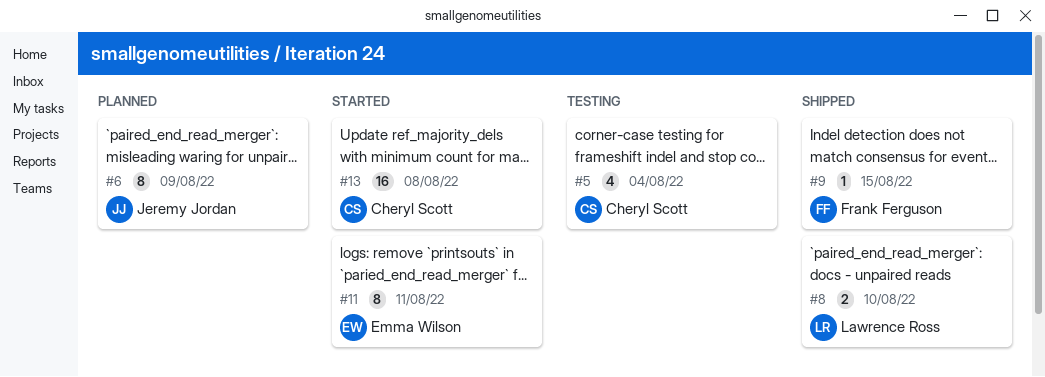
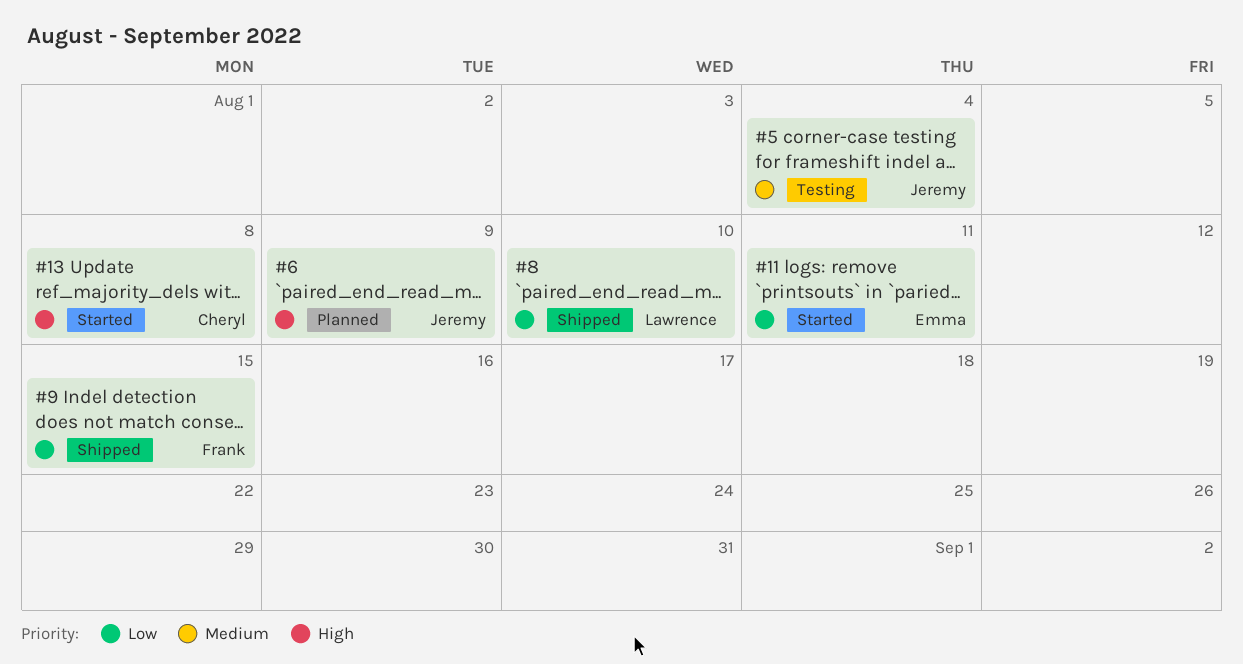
#5, owner: Cheryl Scott -> Jeremy Jordan

